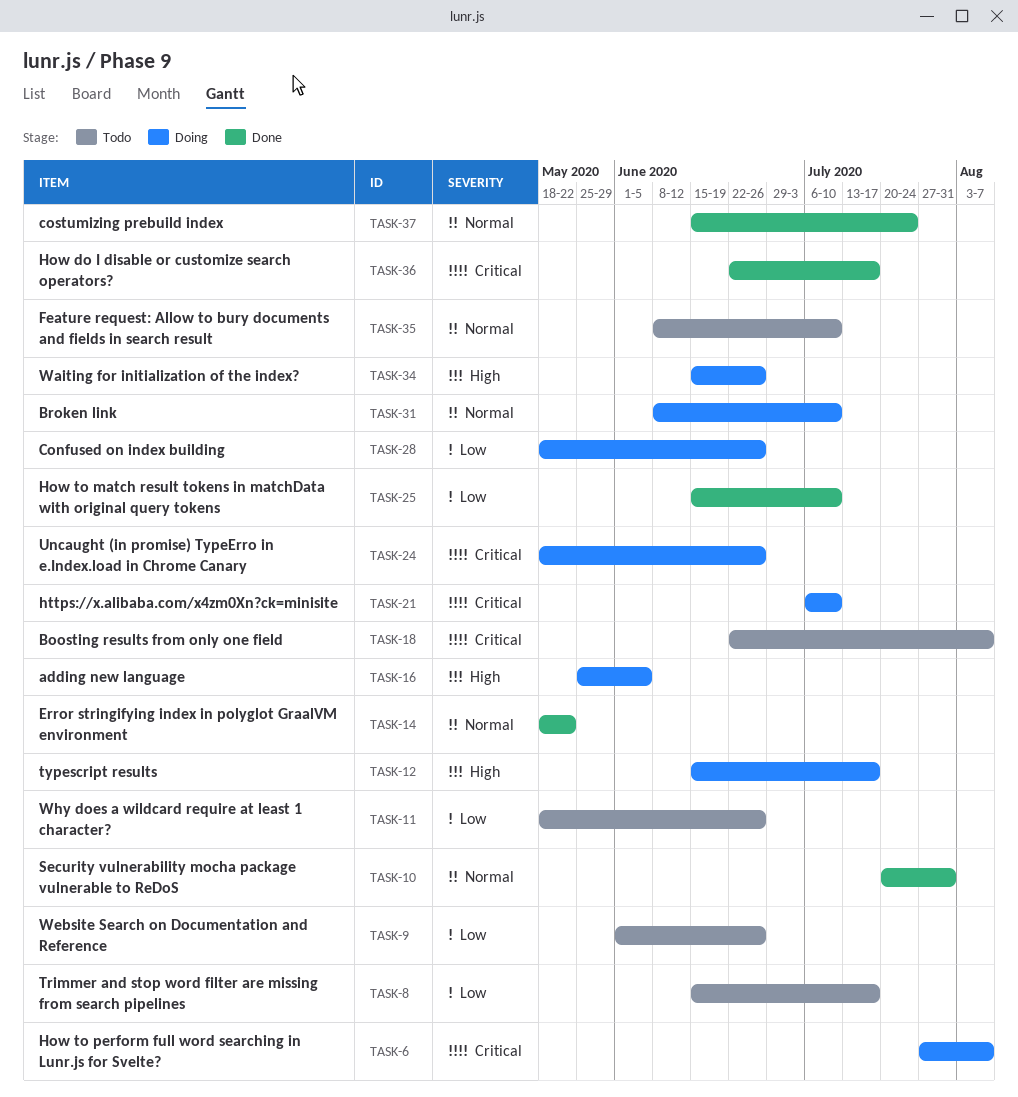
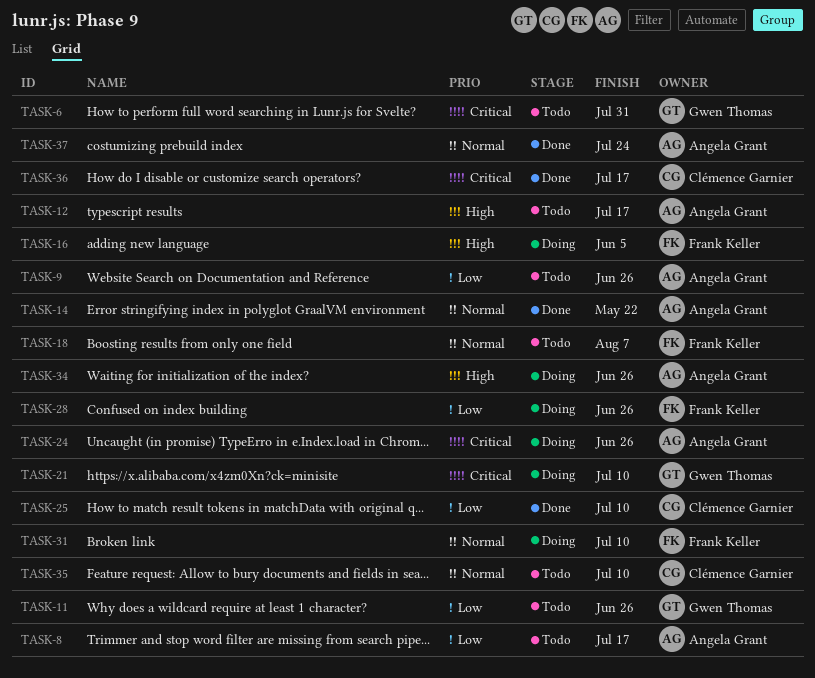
TASK-6, status: Doing -> Todo
TASK-6, due: Aug 7 -> Jul 31
TASK-10: present -> none
TASK-12, status: Doing -> Todo
TASK-18, priority: Critical -> Normal

